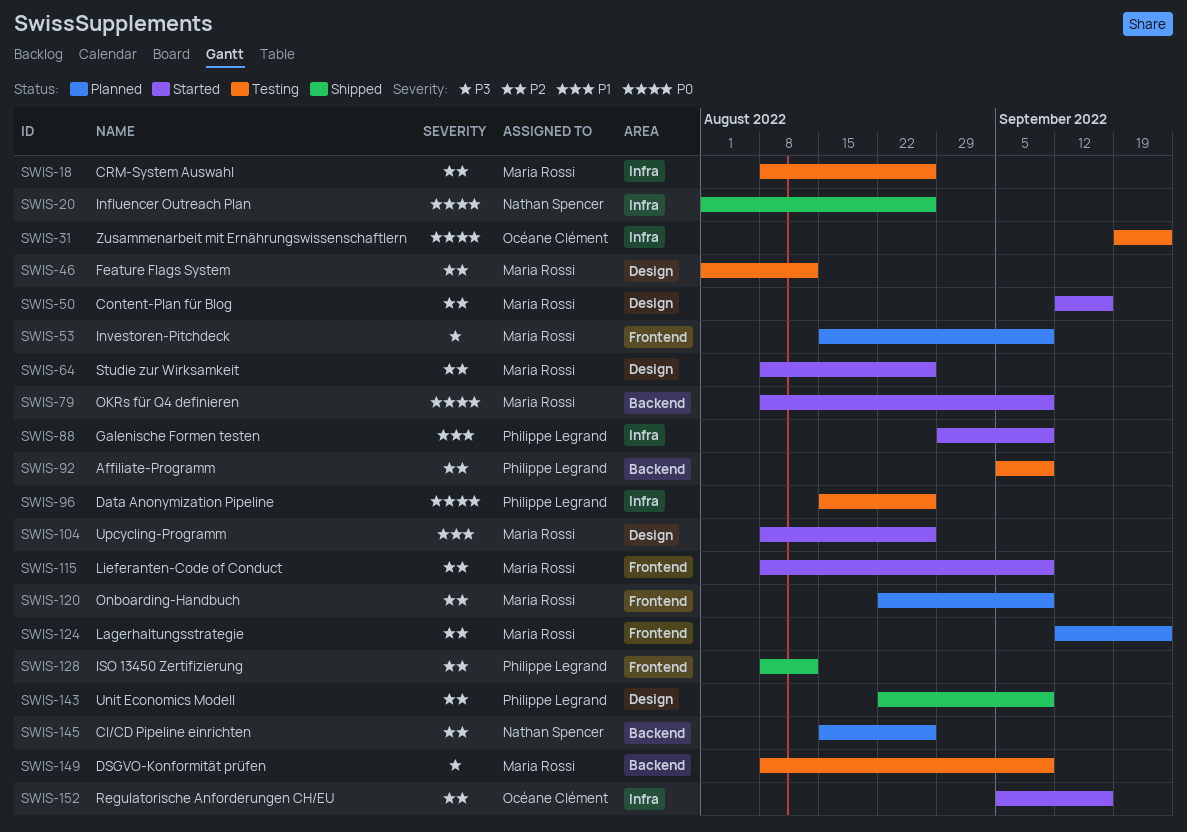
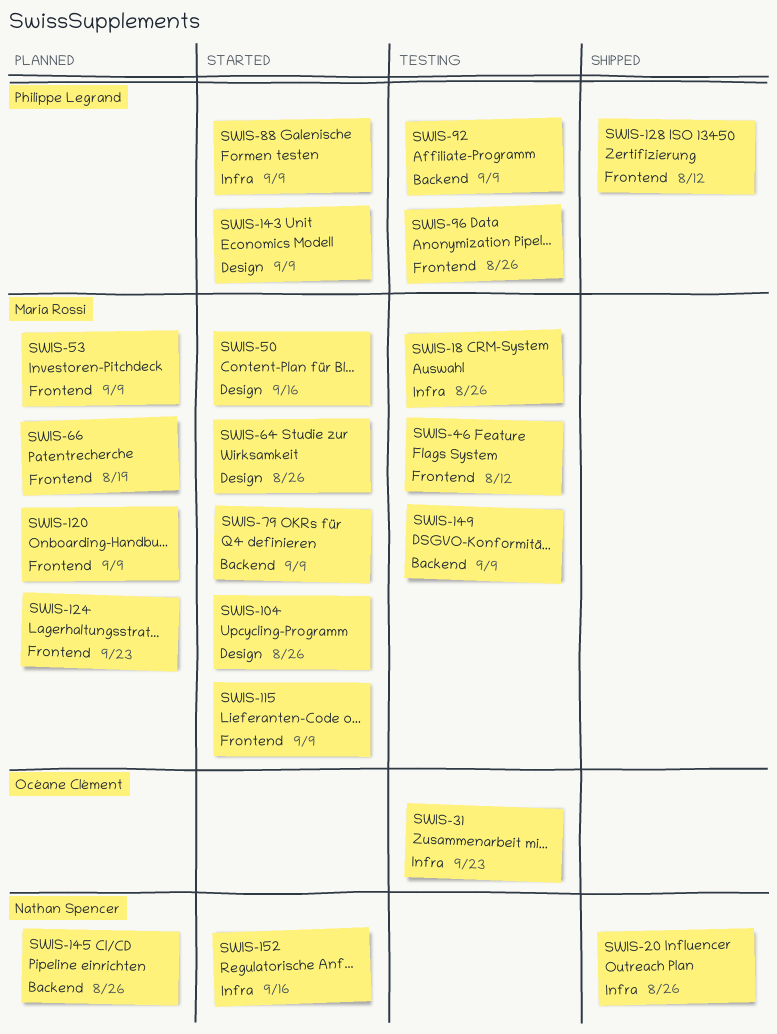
SWIS-46, label: Design -> Frontend
SWIS-66: none -> present
SWIS-96, label: Infra -> Frontend
SWIS-143, status: Shipped -> Started
SWIS-152, owner: Océane Clément -> Nathan Spencer

